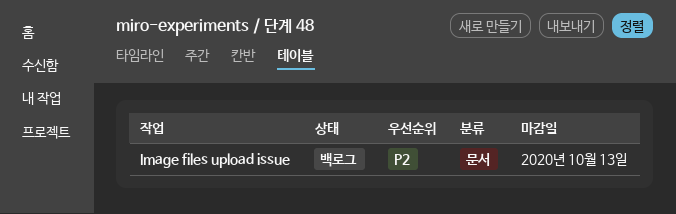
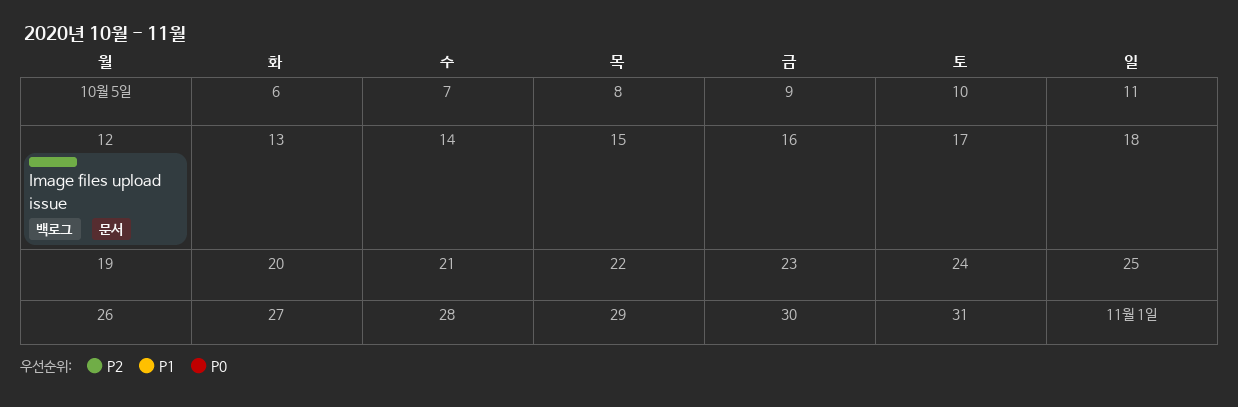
Image files upload issue, due: Oct 13 -> Oct 12

